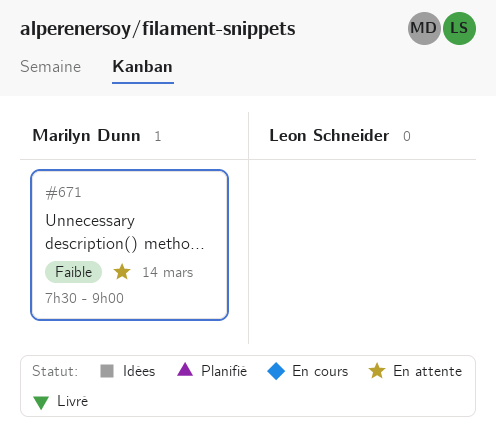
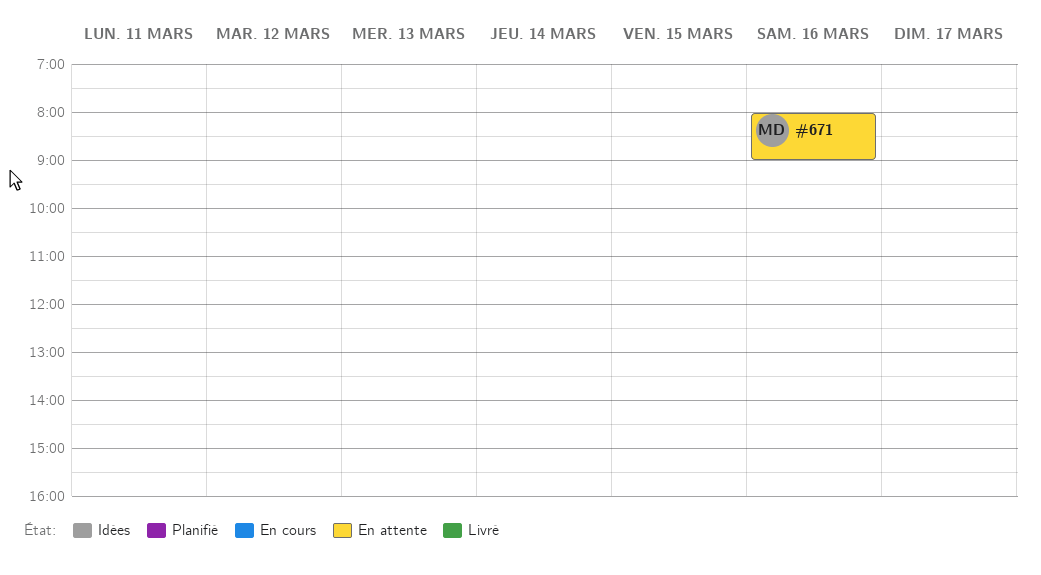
#671, day: Mar 14 -> Mar 16
#671, begins: 07:30 -> 08:00

